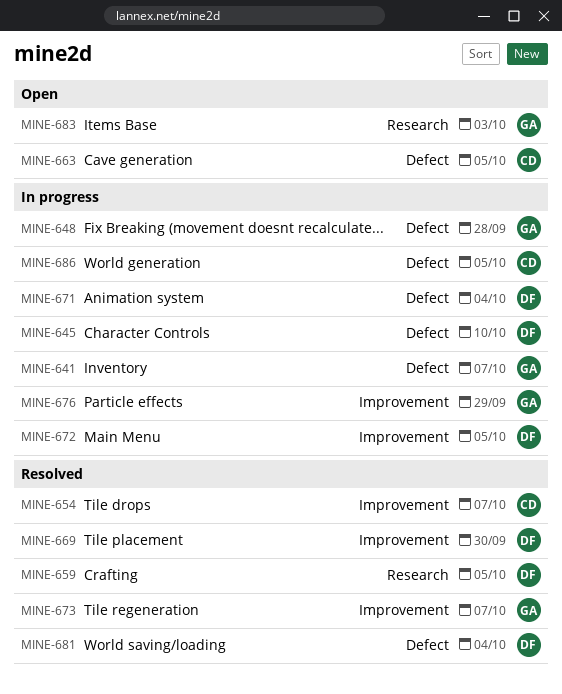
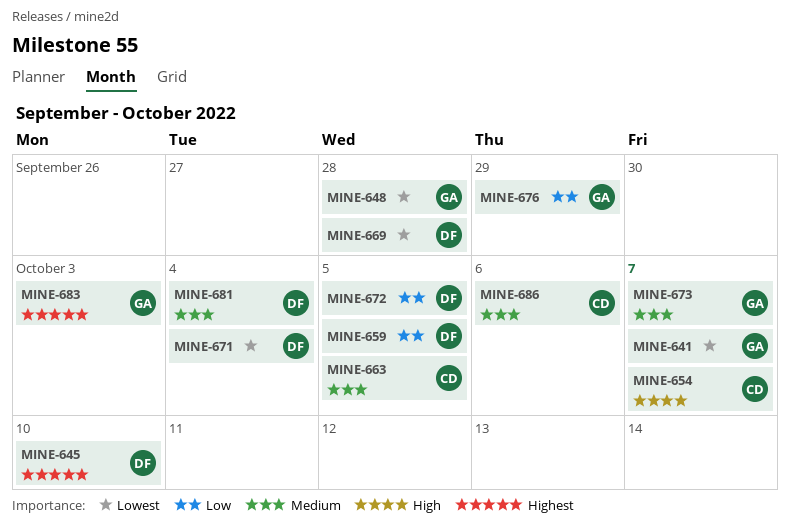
MINE-669, due: Sep 30 -> Sep 28
MINE-686, due: Oct 5 -> Oct 6

